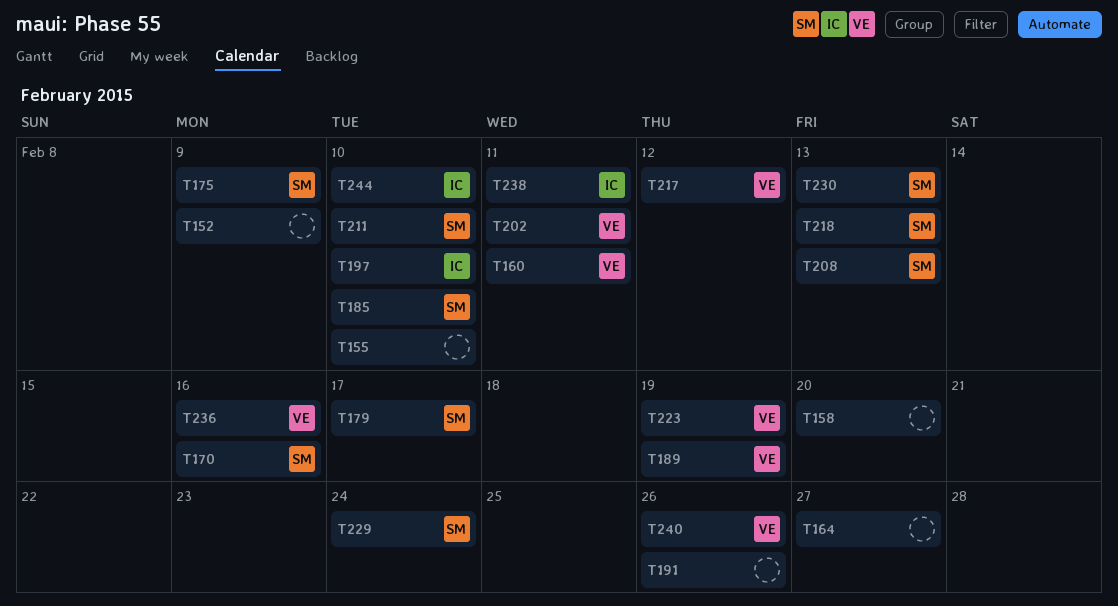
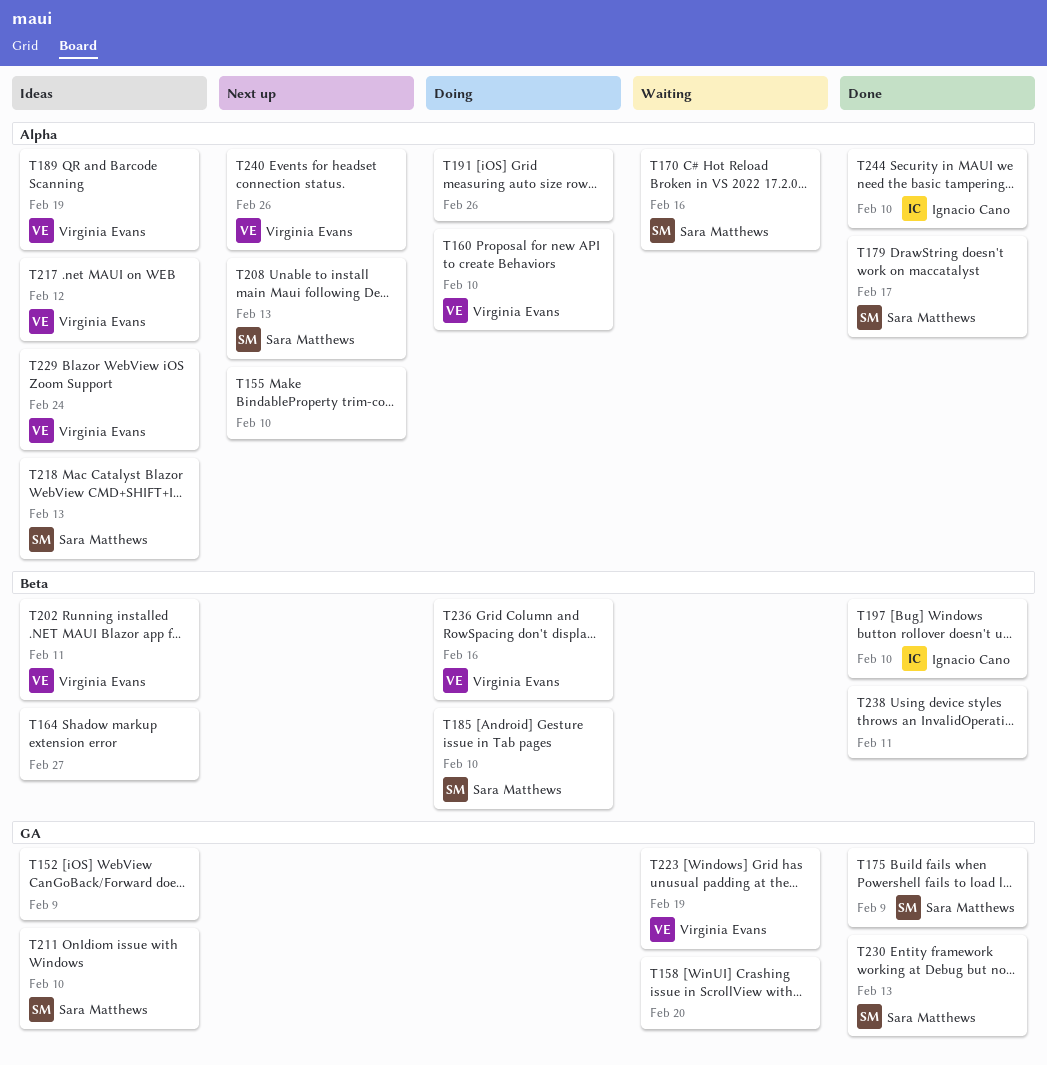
T160, due: Feb 11 -> Feb 10
T229, owner: Sara Matthews -> Virginia Evans
T238, owner: Ignacio Cano -> none

